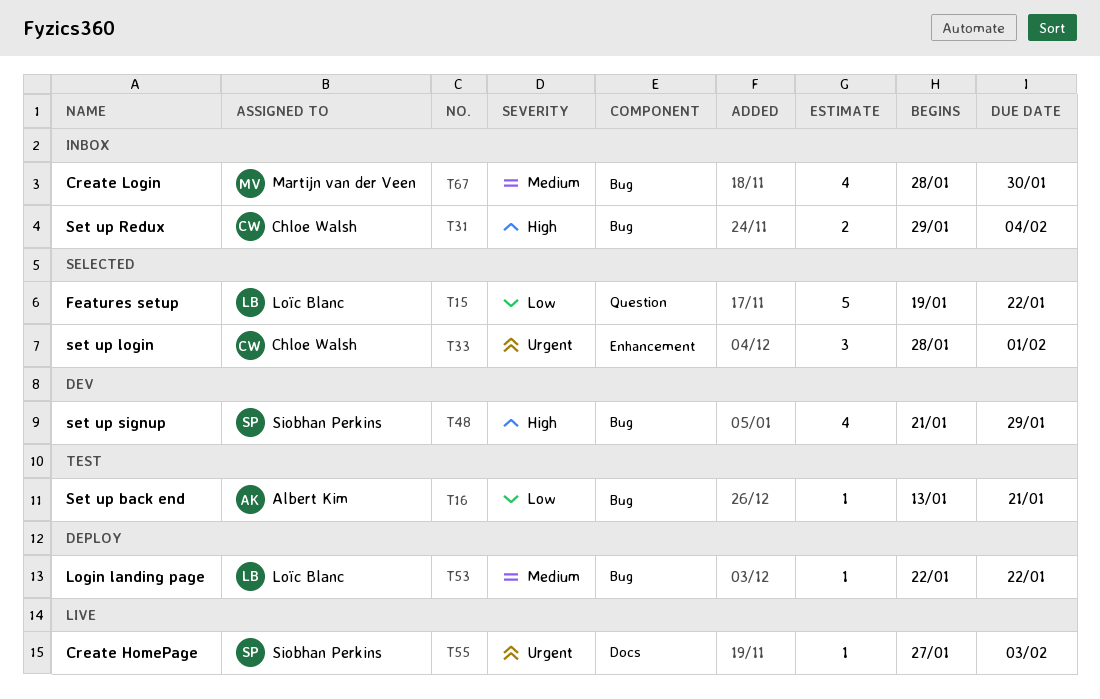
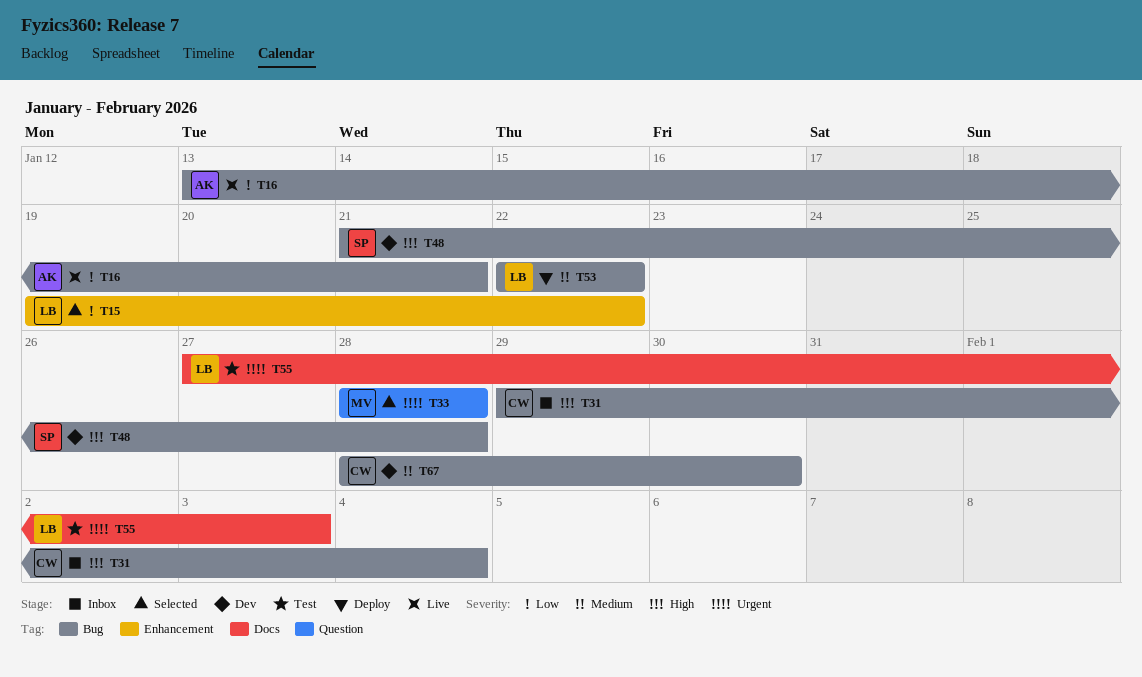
T15, label: Question -> Enhancement
T16, status: Test -> Live
T33, owner: Chloe Walsh -> Martijn van der Veen
T33, label: Enhancement -> Question
T33, due: Feb 1 -> Jan 28
T48, due: Jan 29 -> Jan 28
T55, status: Live -> Test
T55, owner: Siobhan Perkins -> Loïc Blanc
T67, status: Inbox -> Dev
T67, owner: Martijn van der Veen -> Chloe Walsh

